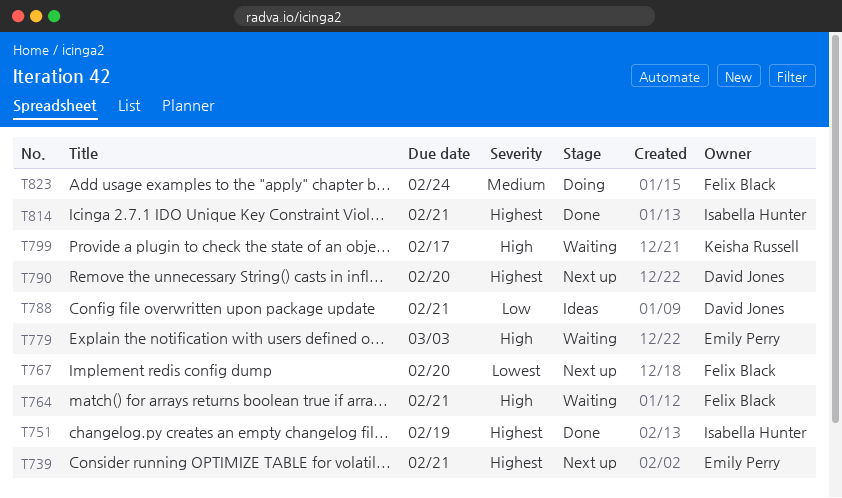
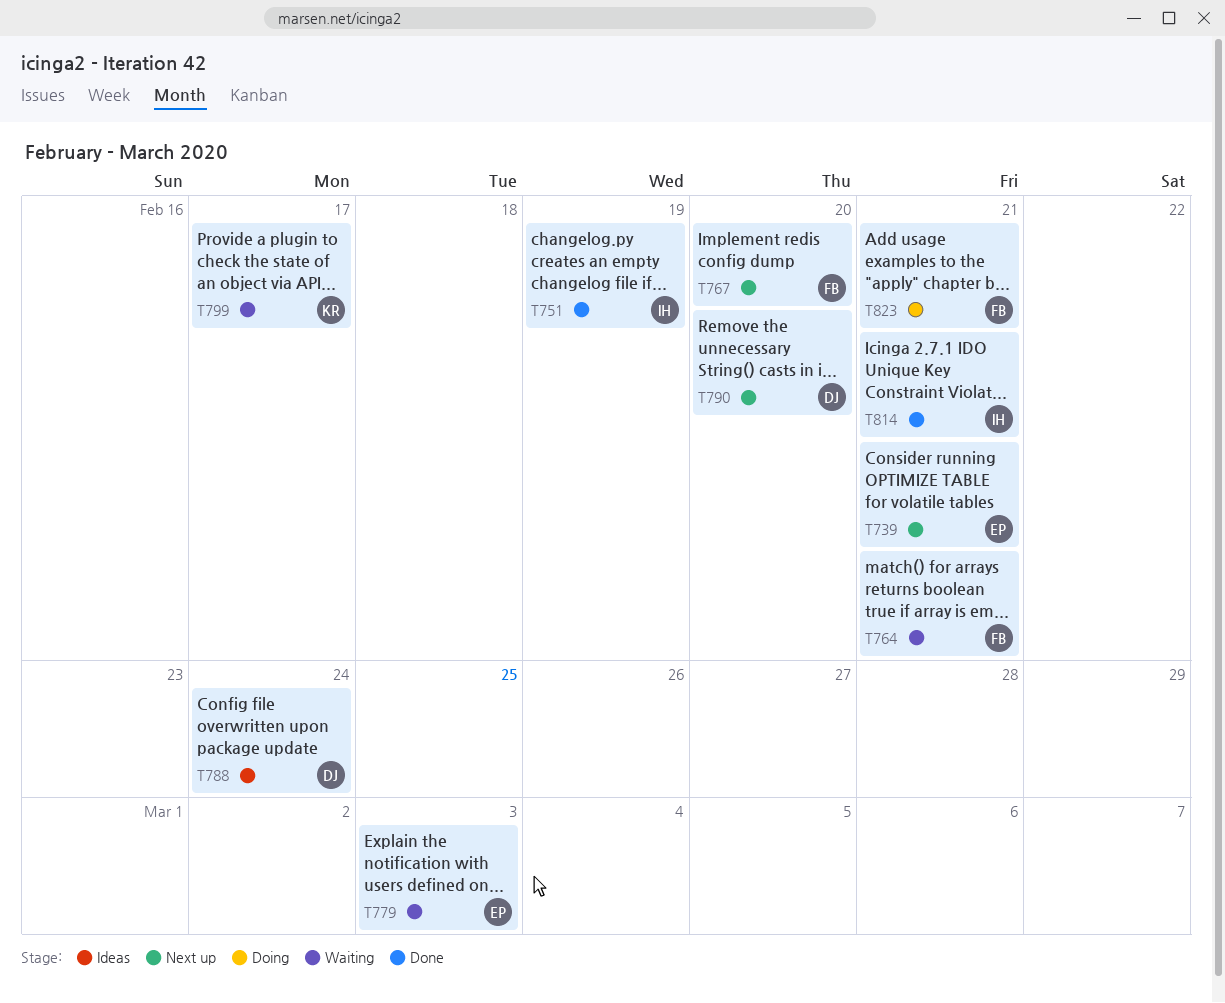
T788, due: Feb 21 -> Feb 24
T823, due: Feb 24 -> Feb 21

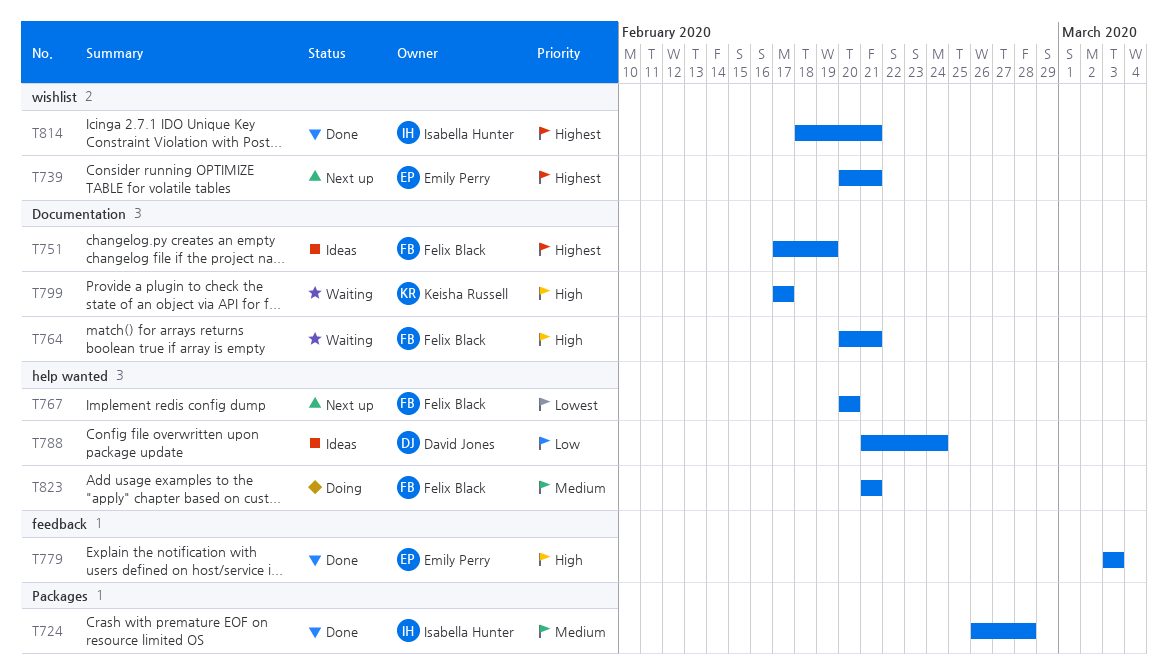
T724: none -> present
T751, status: Done -> Ideas
T751, owner: Isabella Hunter -> Felix Black
T779, status: Waiting -> Done
T790: present -> none

